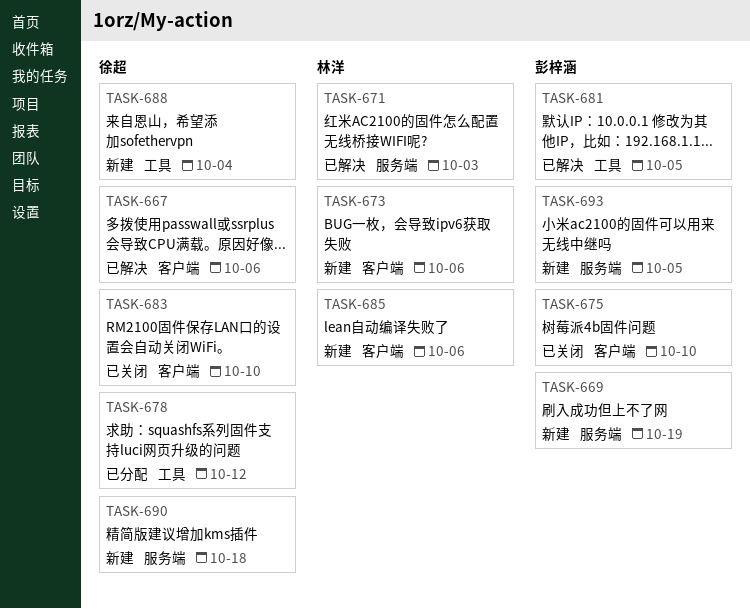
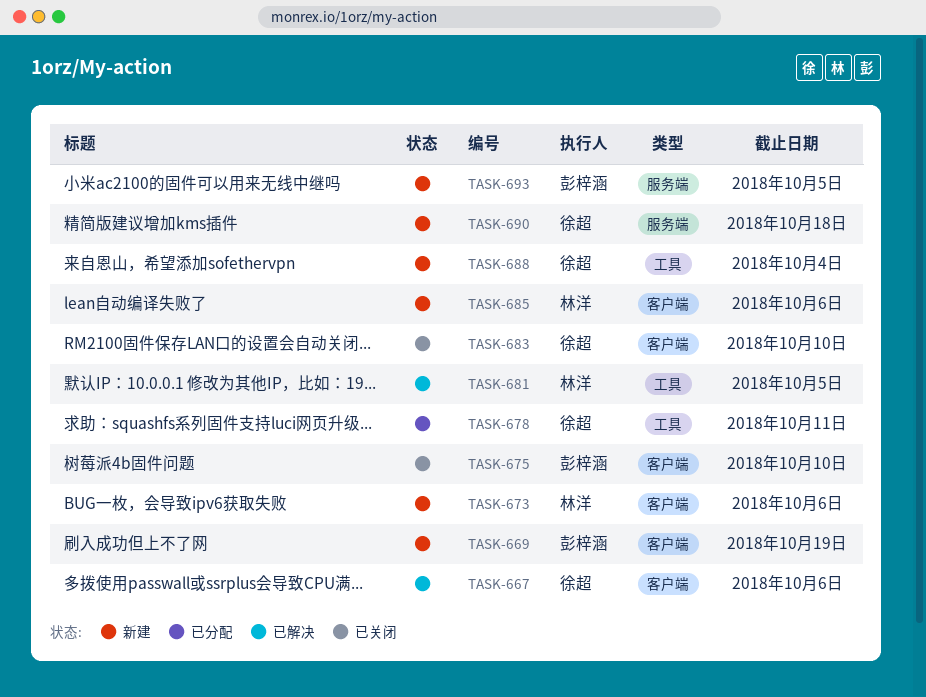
TASK-669, label: 服务端 -> 客户端
TASK-671: present -> none
TASK-678, due: Oct 12 -> Oct 11
TASK-681, owner: 彭梓涵 -> 林洋

